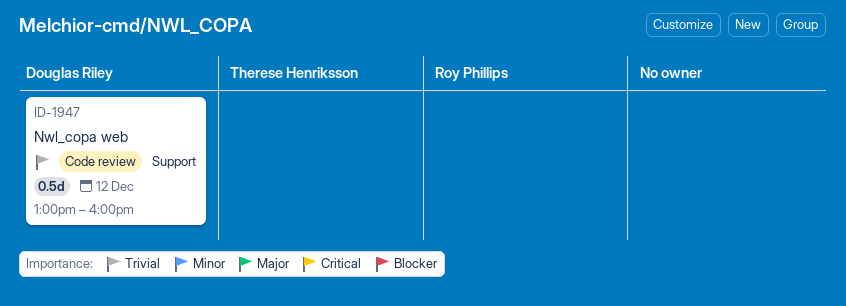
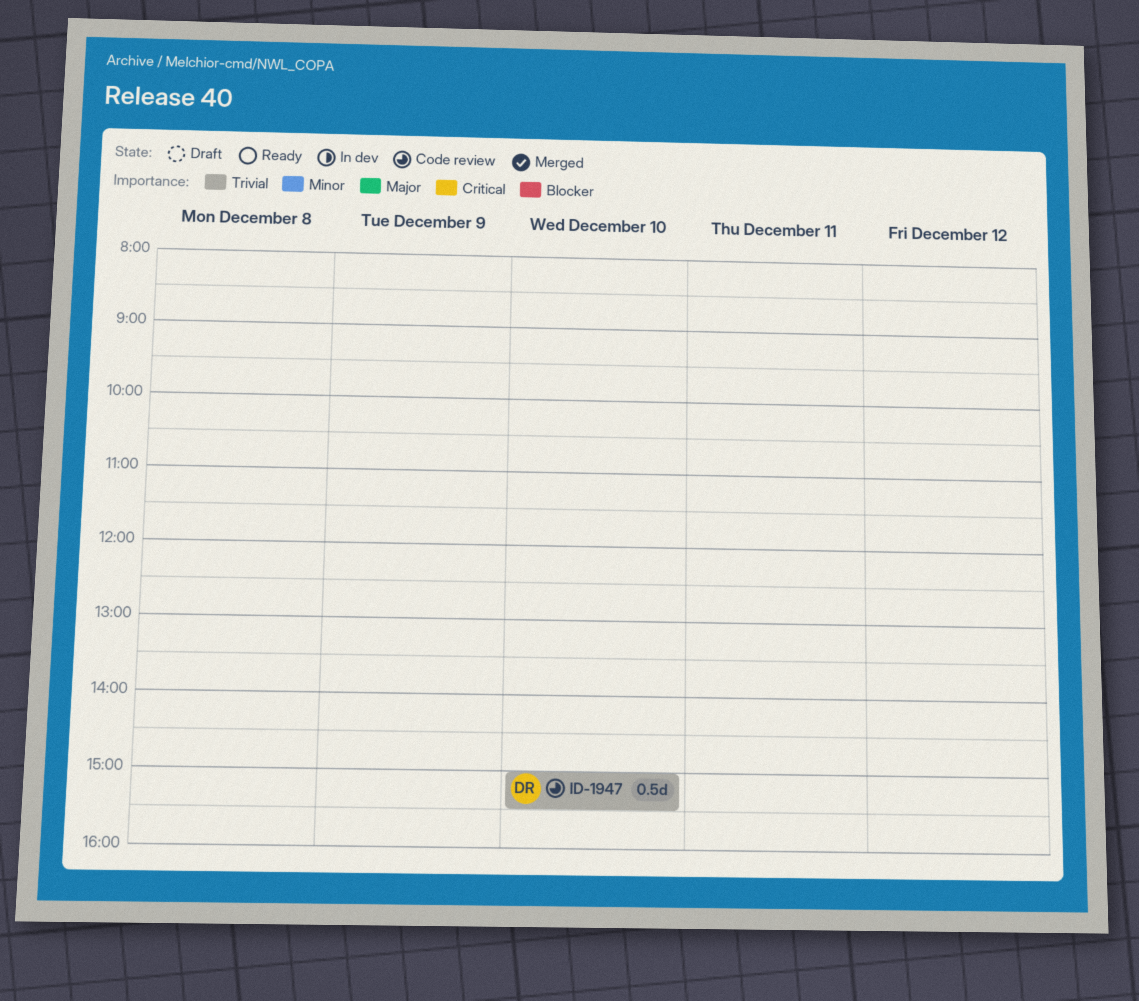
ID-1947, day: Dec 12 -> Dec 10
ID-1947, begins: 13:00 -> 15:00
ID-1947, ends: 16:00 -> 15:30

